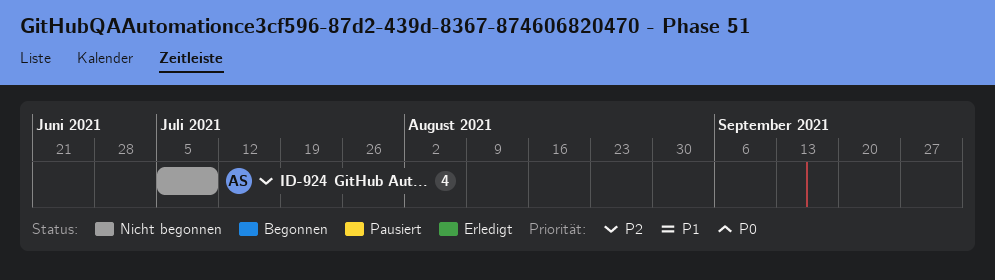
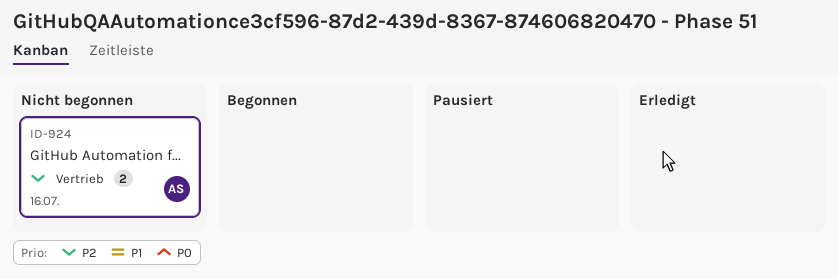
ID-924, estimate: 4 -> 2
ID-924, due: Jul 9 -> Jul 16

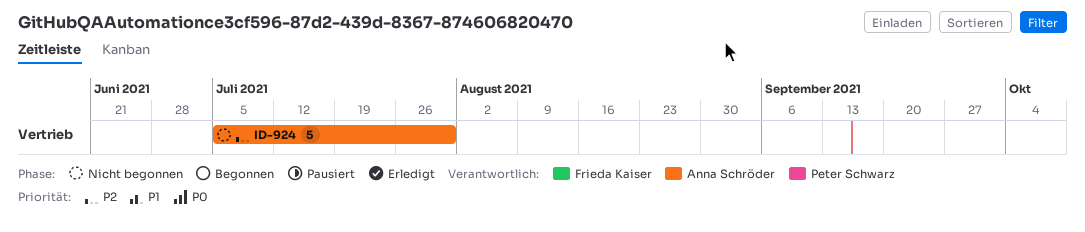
ID-924, estimate: 2 -> 5
ID-924, due: Jul 16 -> Jul 30

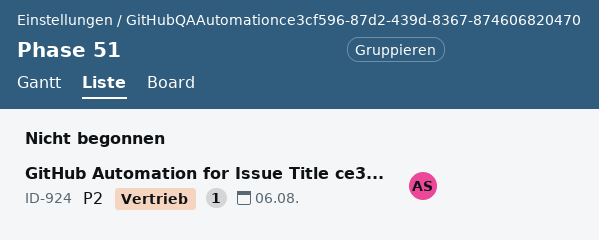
ID-924, estimate: 5 -> 1
ID-924, due: Jul 30 -> Aug 6

